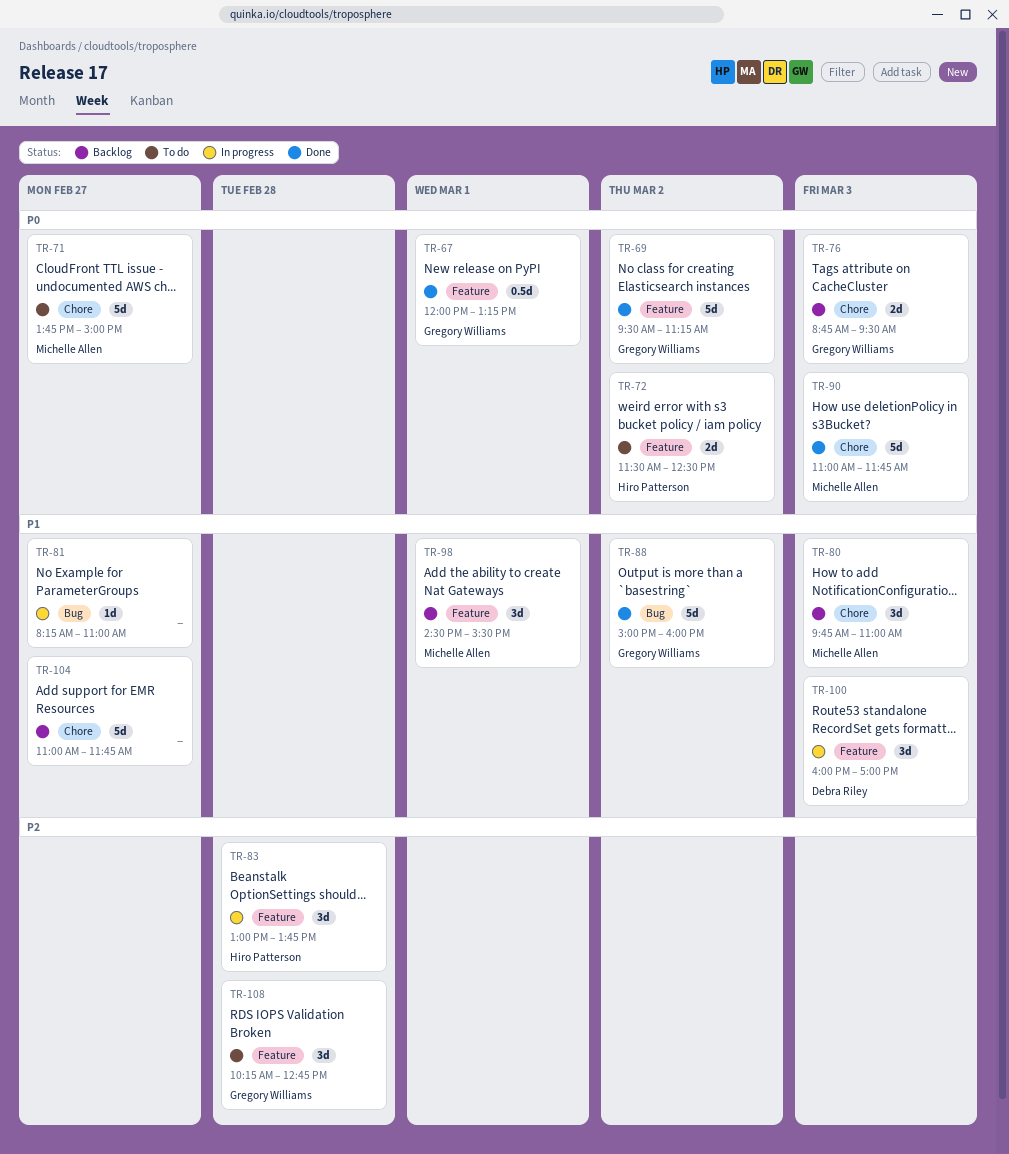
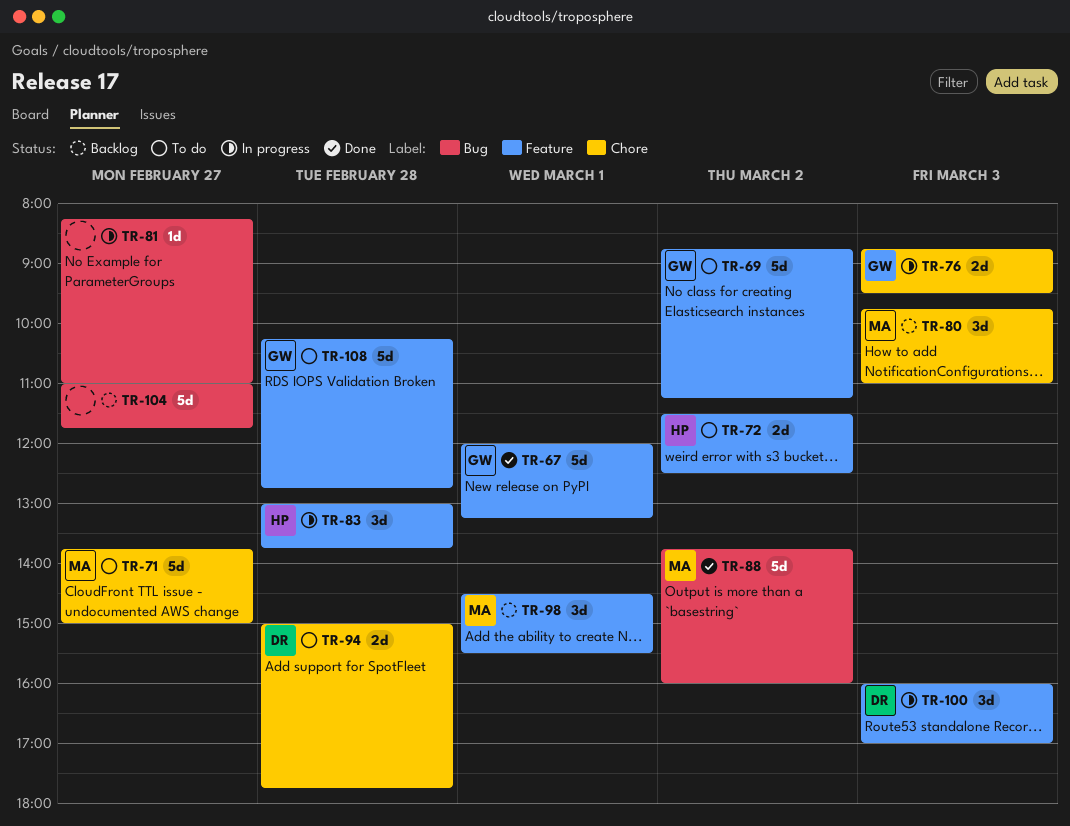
TR-67, estimate: 0.5d -> 5d
TR-69, status: Done -> To do
TR-69, begins: 09:30 -> 08:45
TR-76, status: Backlog -> In progress
TR-88, owner: Gregory Williams -> Michelle Allen
TR-88, begins: 15:00 -> 13:45
TR-90: present -> none
TR-94: none -> present
TR-104, label: Chore -> Bug
TR-108, estimate: 3d -> 5d

